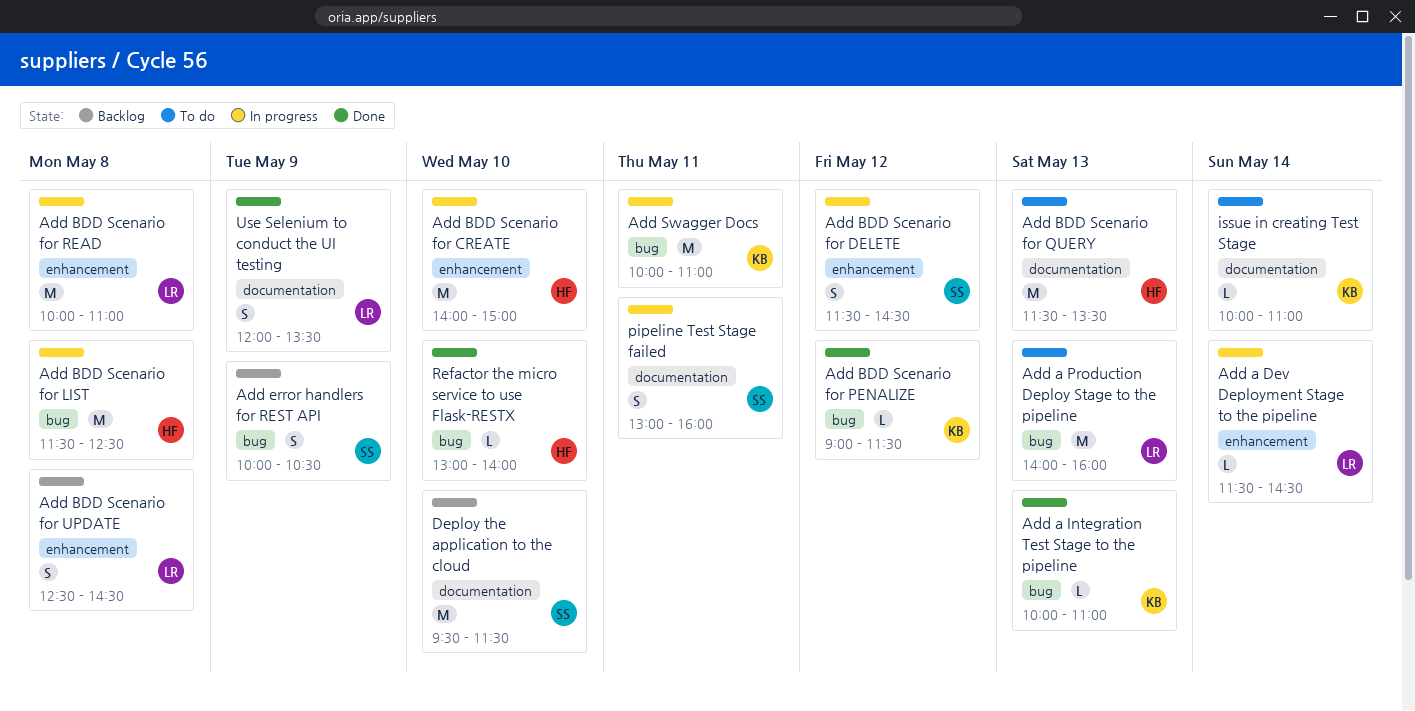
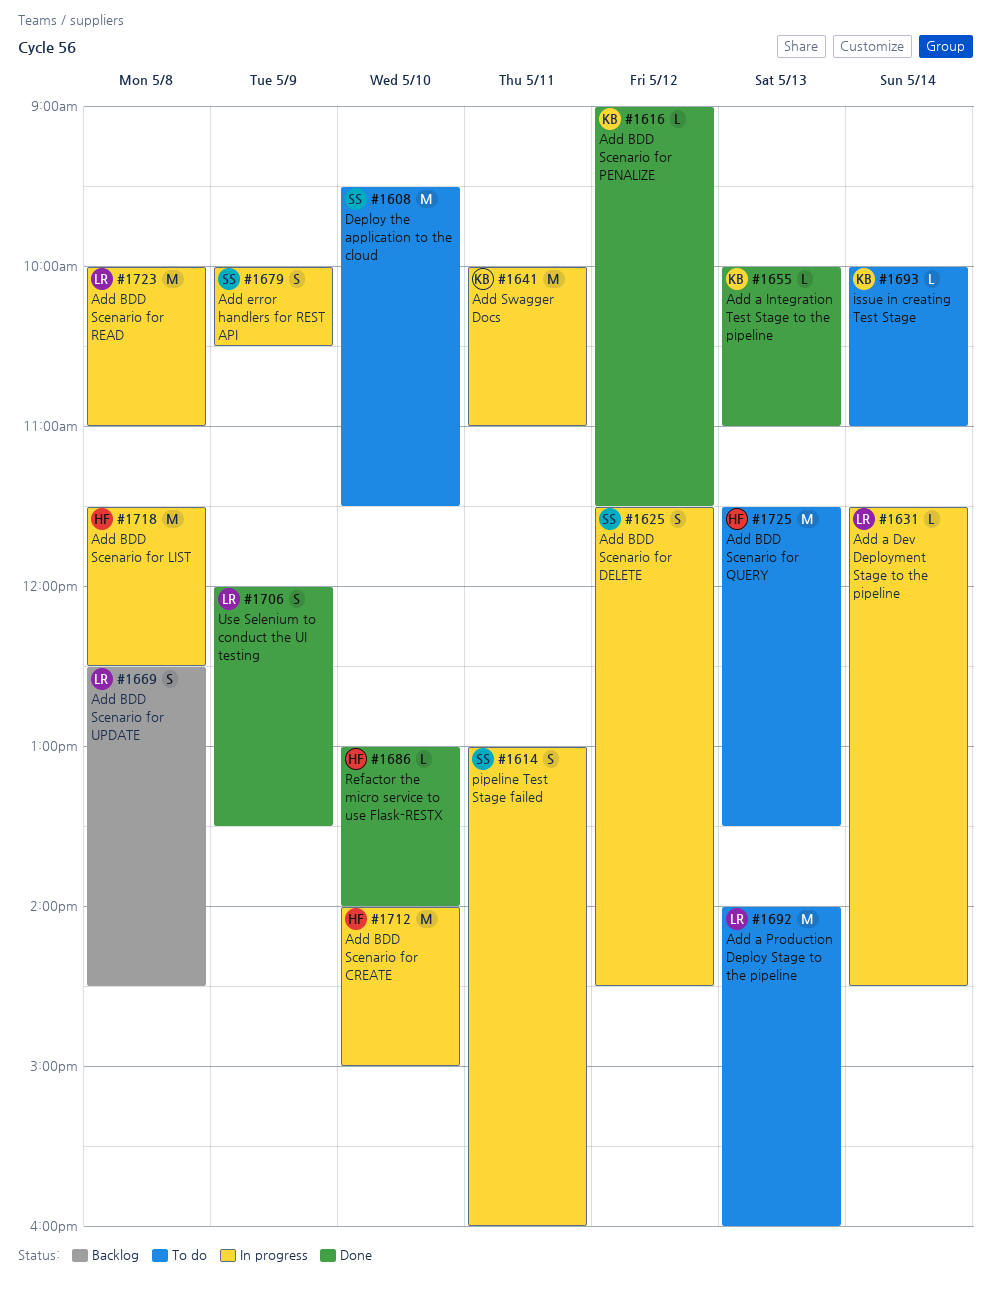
Add error handlers for REST API, status: Backlog -> In progress
Deploy the application to the cloud, status: Backlog -> To do

